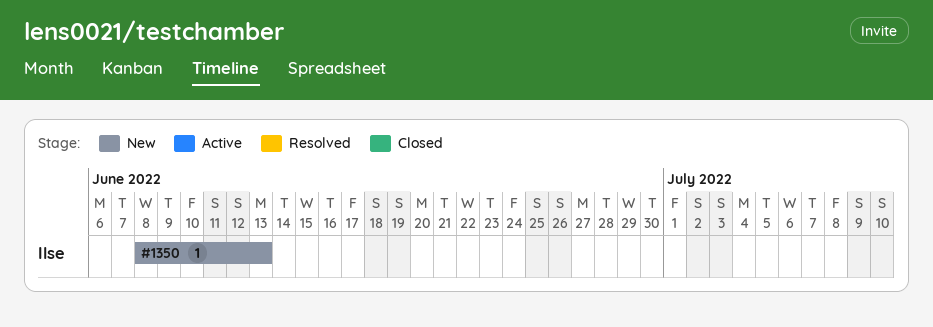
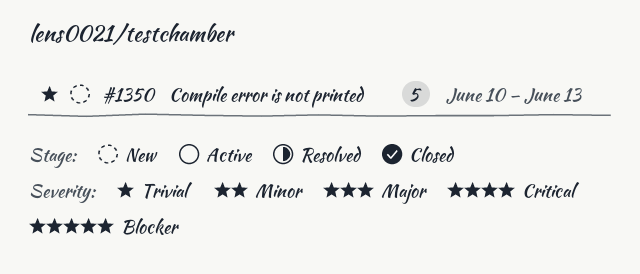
#1350, estimate: 1 -> 5
#1350, start: Jun 8 -> Jun 10

